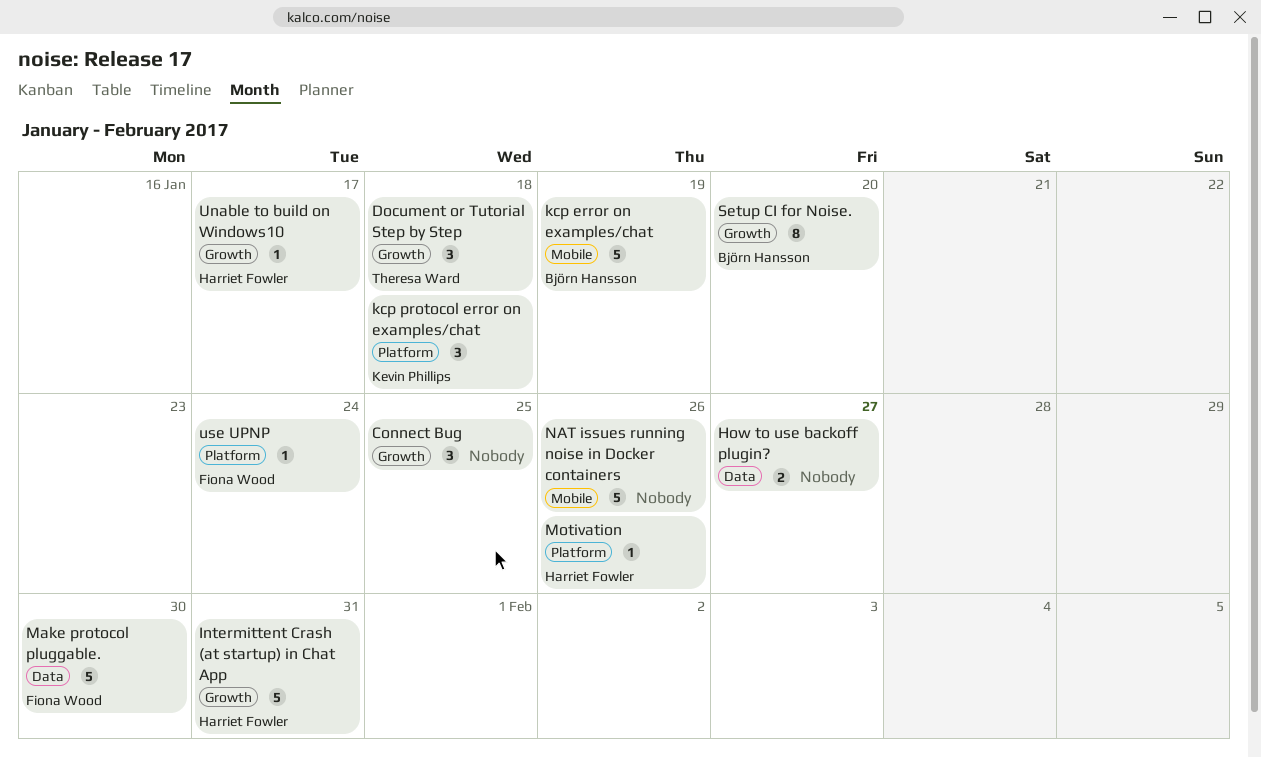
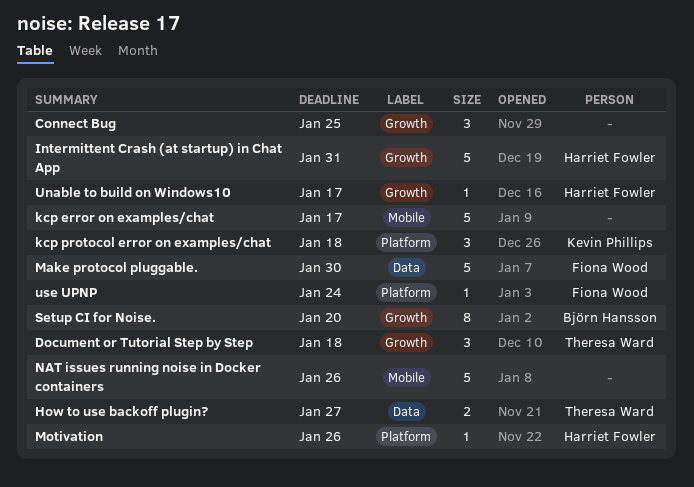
How to use backoff plugin?, owner: none -> Theresa Ward
kcp error on examples/chat, owner: Björn Hansson -> none
kcp error on examples/chat, due: Jan 19 -> Jan 17

